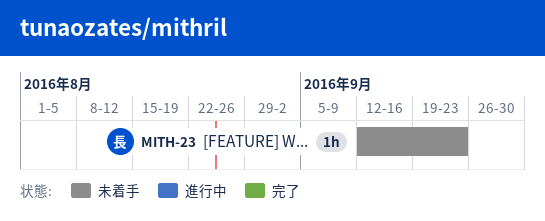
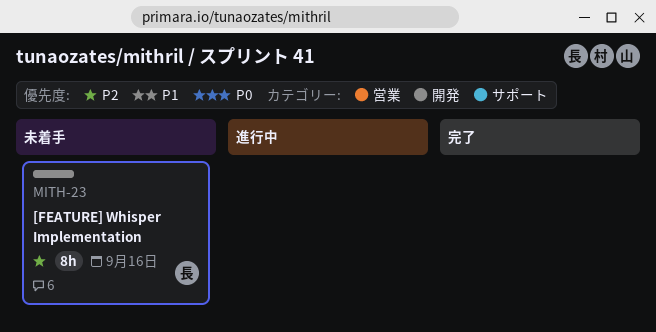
MITH-23, estimate: 1h -> 8h
MITH-23, due: Sep 23 -> Sep 16

